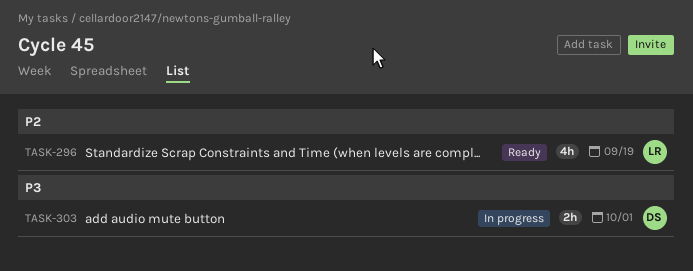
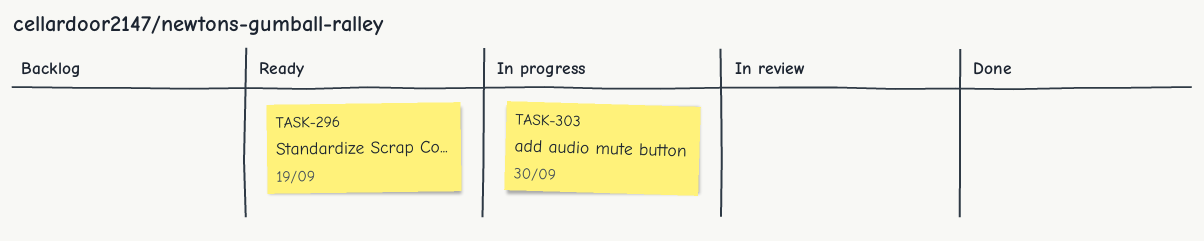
TASK-303, due: Oct 1 -> Sep 30

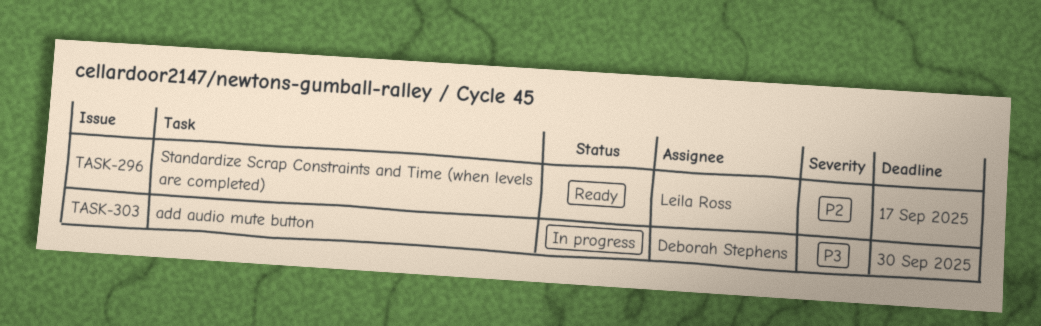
TASK-296, due: Sep 19 -> Sep 17

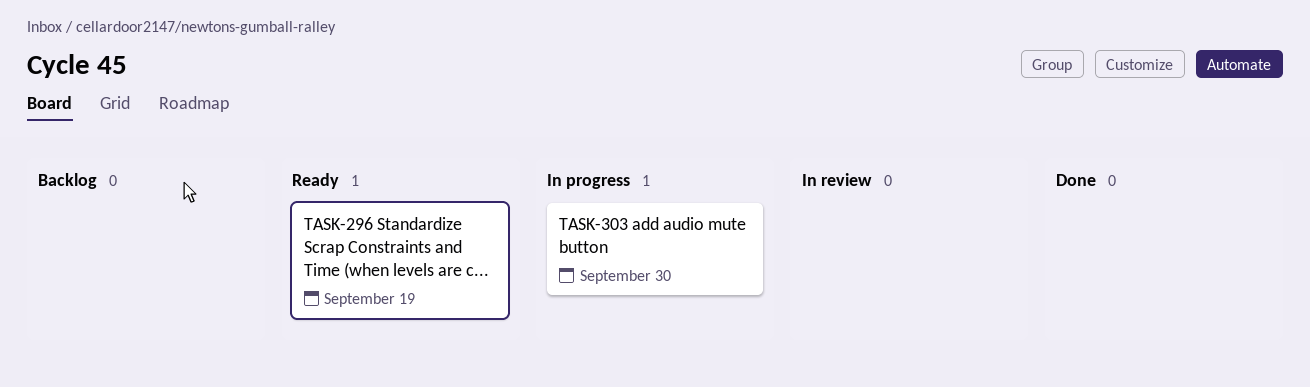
TASK-296, due: Sep 17 -> Sep 19

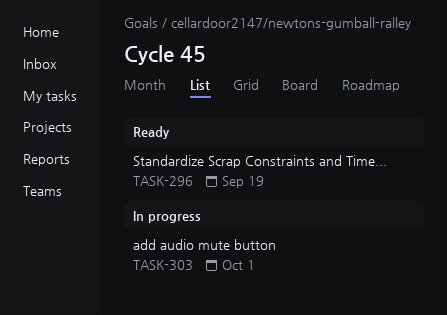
TASK-303, due: Sep 30 -> Oct 1

